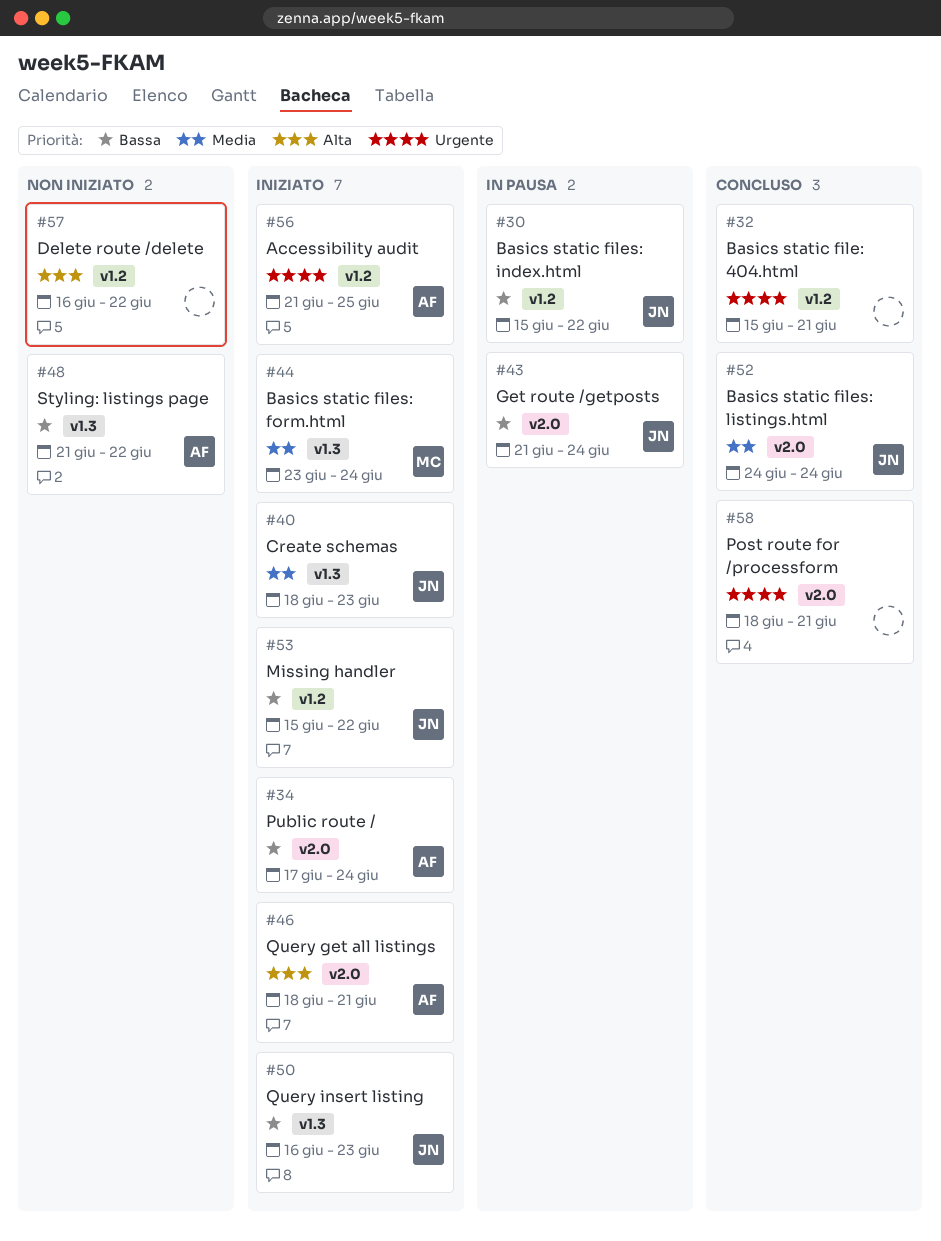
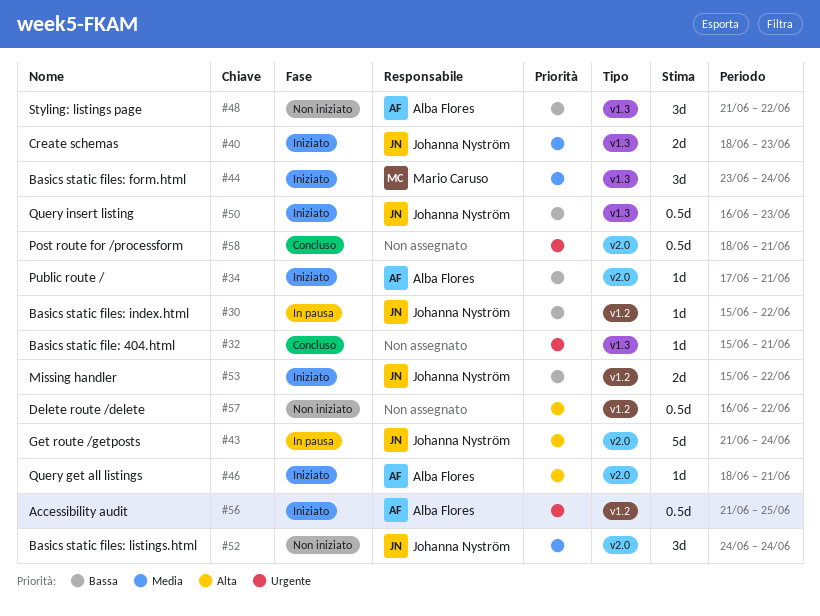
#32, label: v1.2 -> v1.3
#34, due: Jun 24 -> Jun 21
#43, priority: Bassa -> Alta
#52, status: Concluso -> Non iniziato

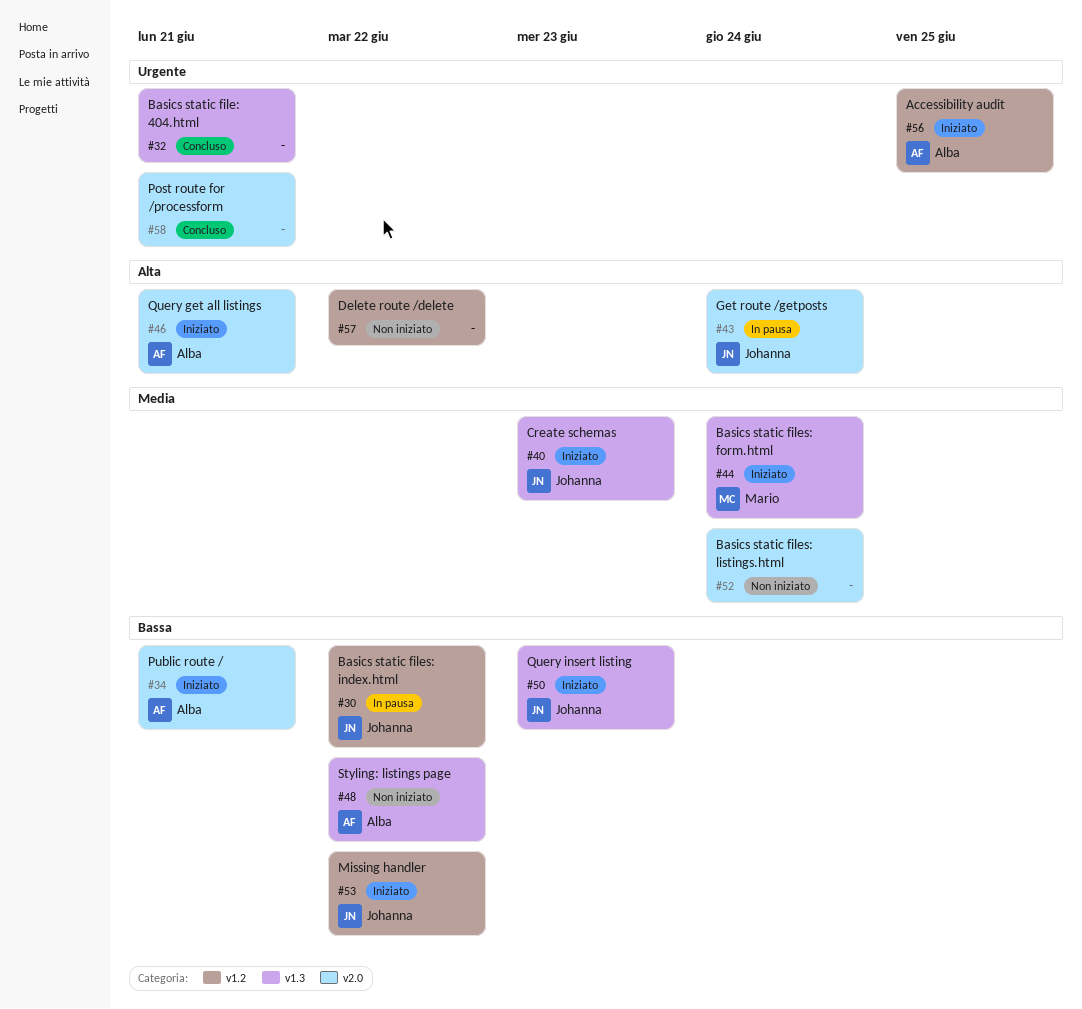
#52, owner: Johanna Nyström -> none

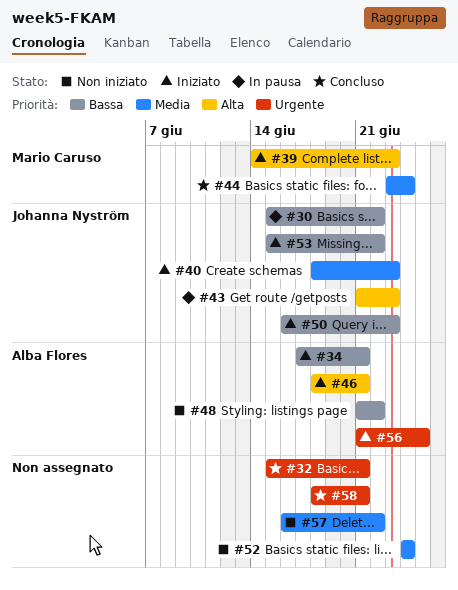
#39: none -> present
#43, due: Jun 24 -> Jun 23
#44, status: Iniziato -> Concluso
#57, priority: Alta -> Media

